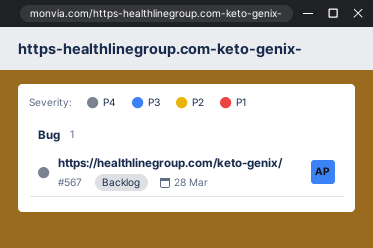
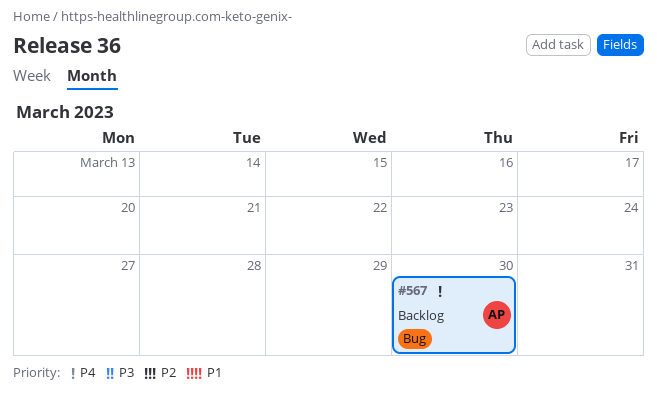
#567, due: Mar 28 -> Mar 30

